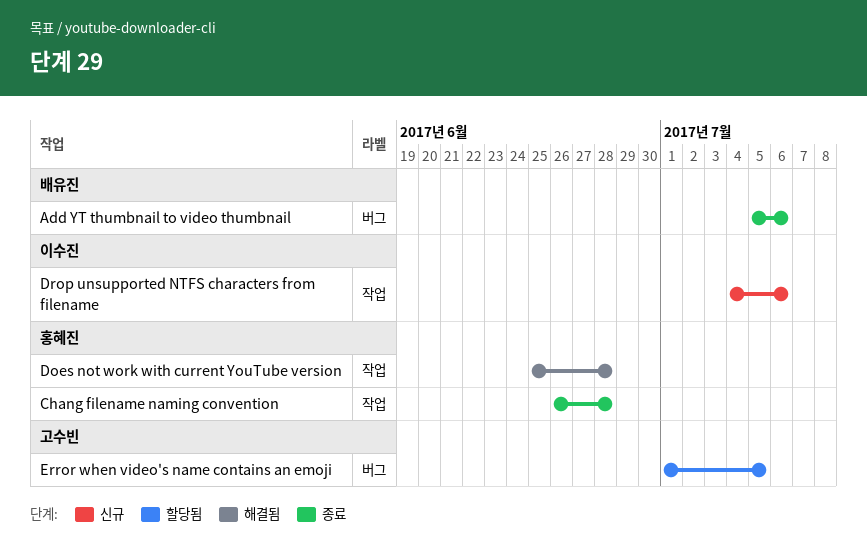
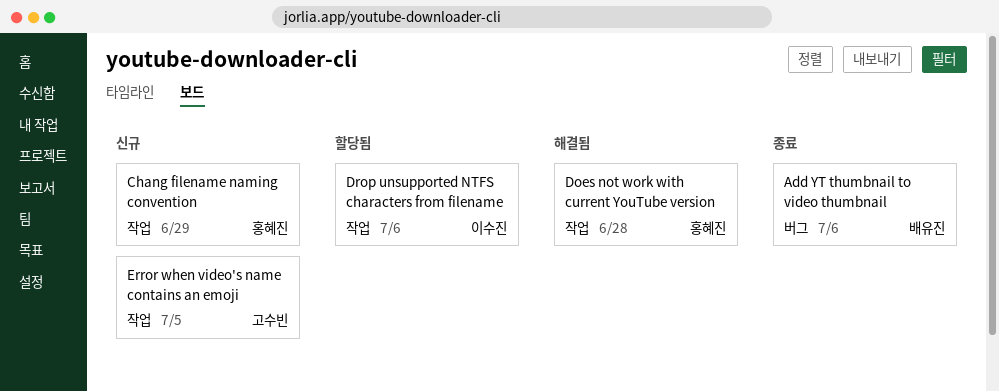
Chang filename naming convention, status: 종료 -> 신규
Chang filename naming convention, due: Jun 28 -> Jun 29
Drop unsupported NTFS characters from filename, status: 신규 -> 할당됨
Error when video's name contains an emoji, status: 할당됨 -> 신규
Error when video's name contains an emoji, label: 버그 -> 작업

